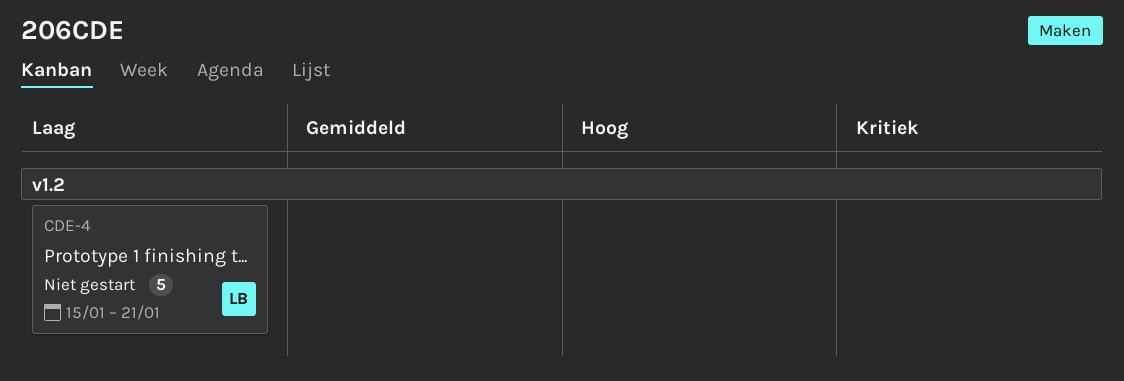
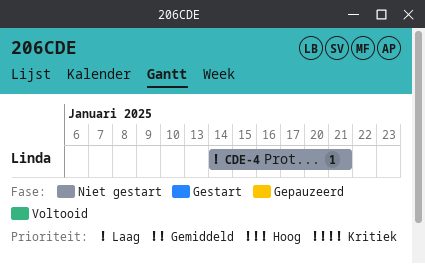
CDE-4, estimate: 5 -> 1
CDE-4, start: Jan 15 -> Jan 14

